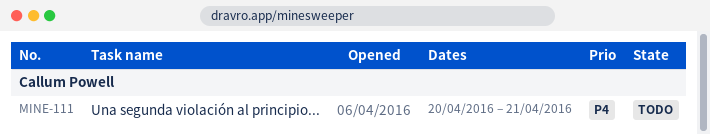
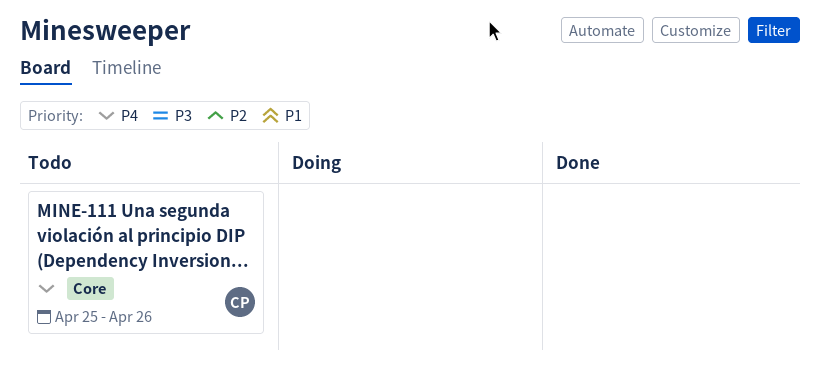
MINE-111, start: Apr 20 -> Apr 25
MINE-111, due: Apr 21 -> Apr 26

